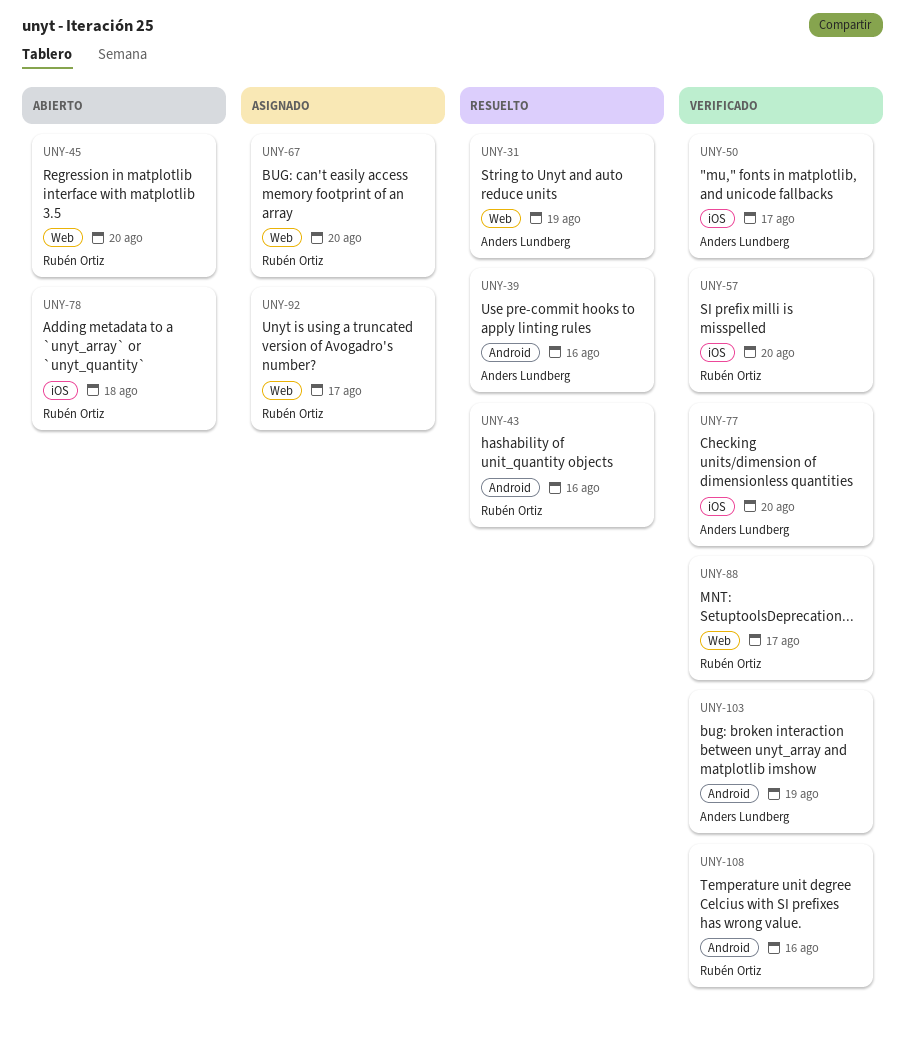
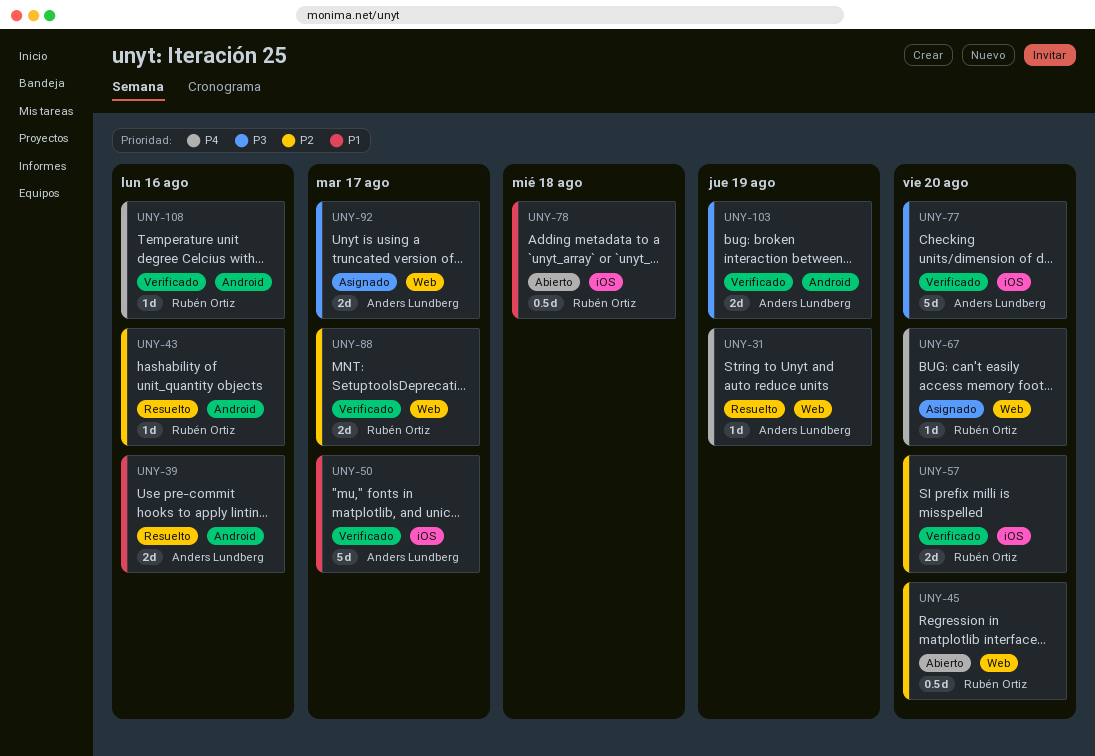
UNY-92, owner: Rubén Ortiz -> Anders Lundberg

